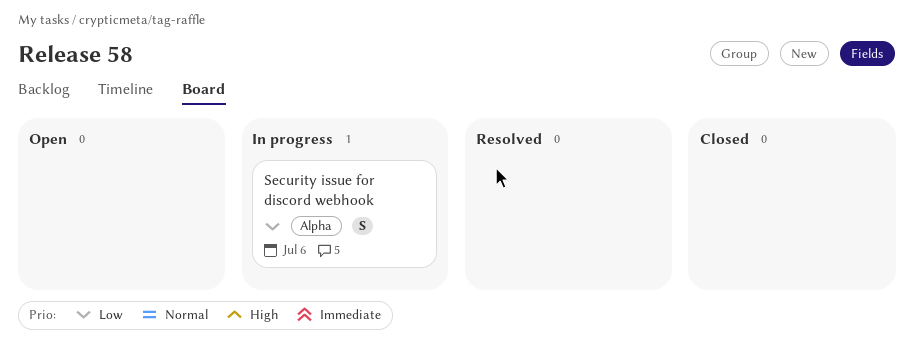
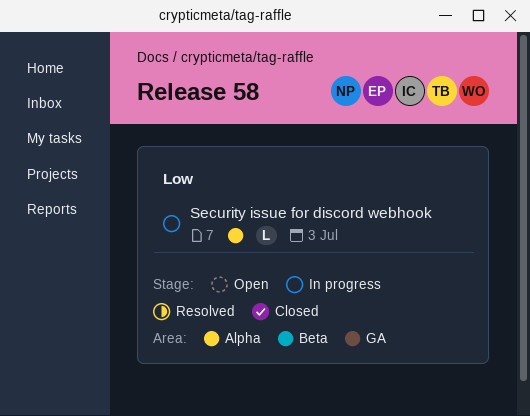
Security issue for discord webhook, estimate: S -> L
Security issue for discord webhook, due: Jul 6 -> Jul 3

